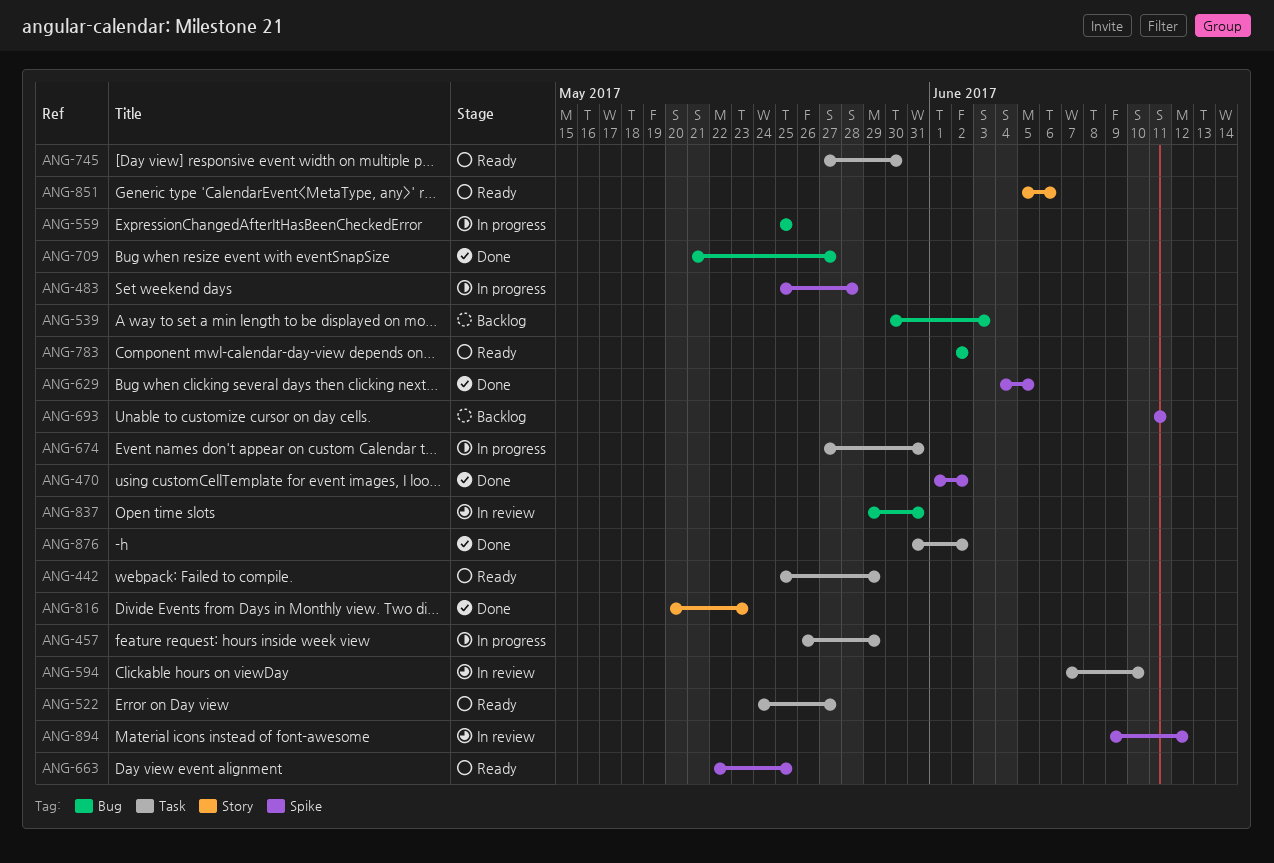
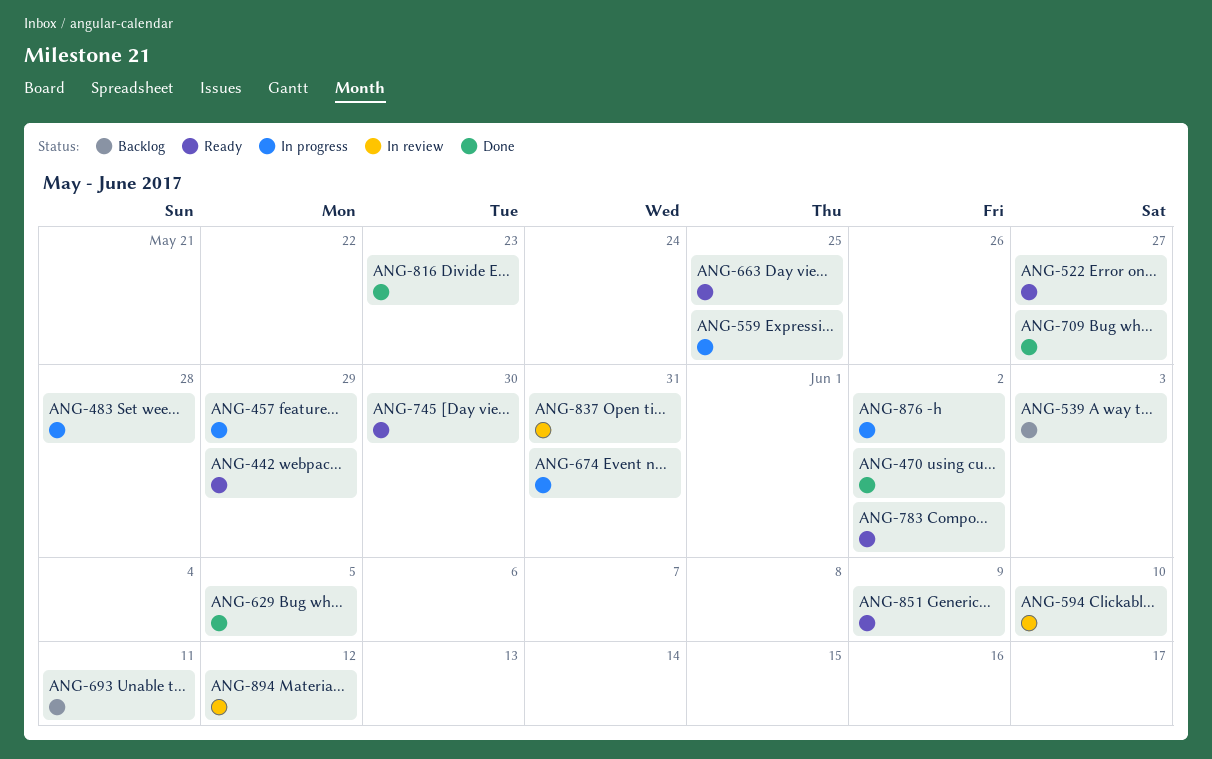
ANG-851, due: Jun 6 -> Jun 9
ANG-876, status: Done -> In progress

